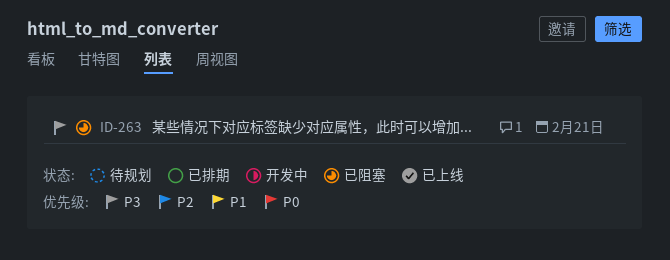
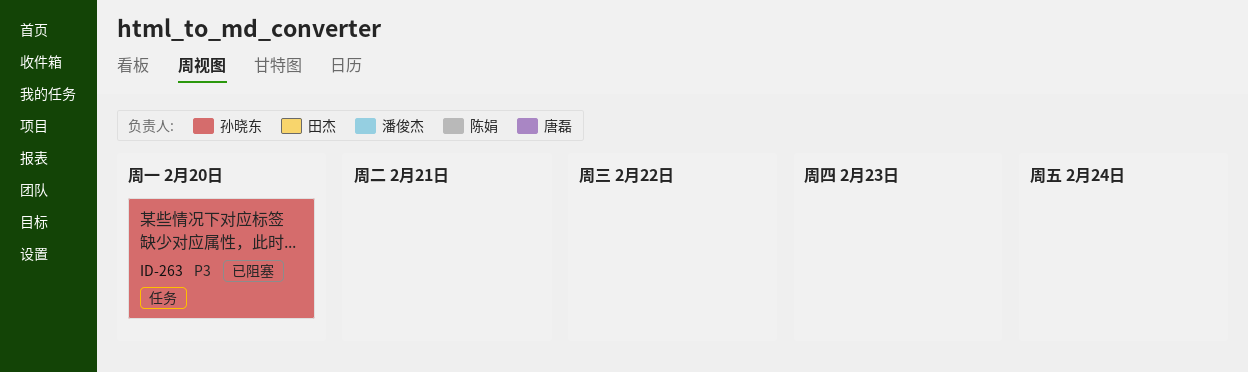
ID-263, due: Feb 21 -> Feb 20

